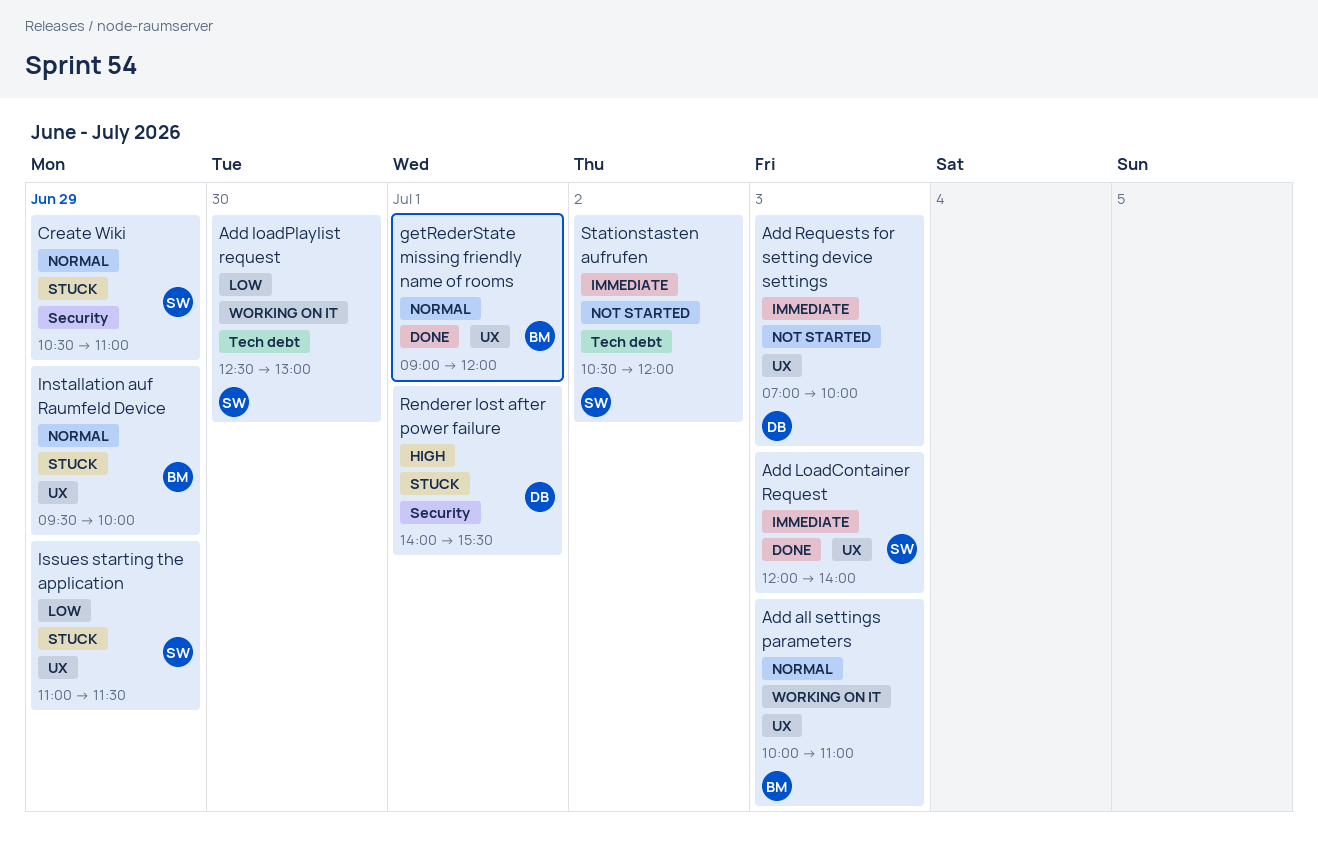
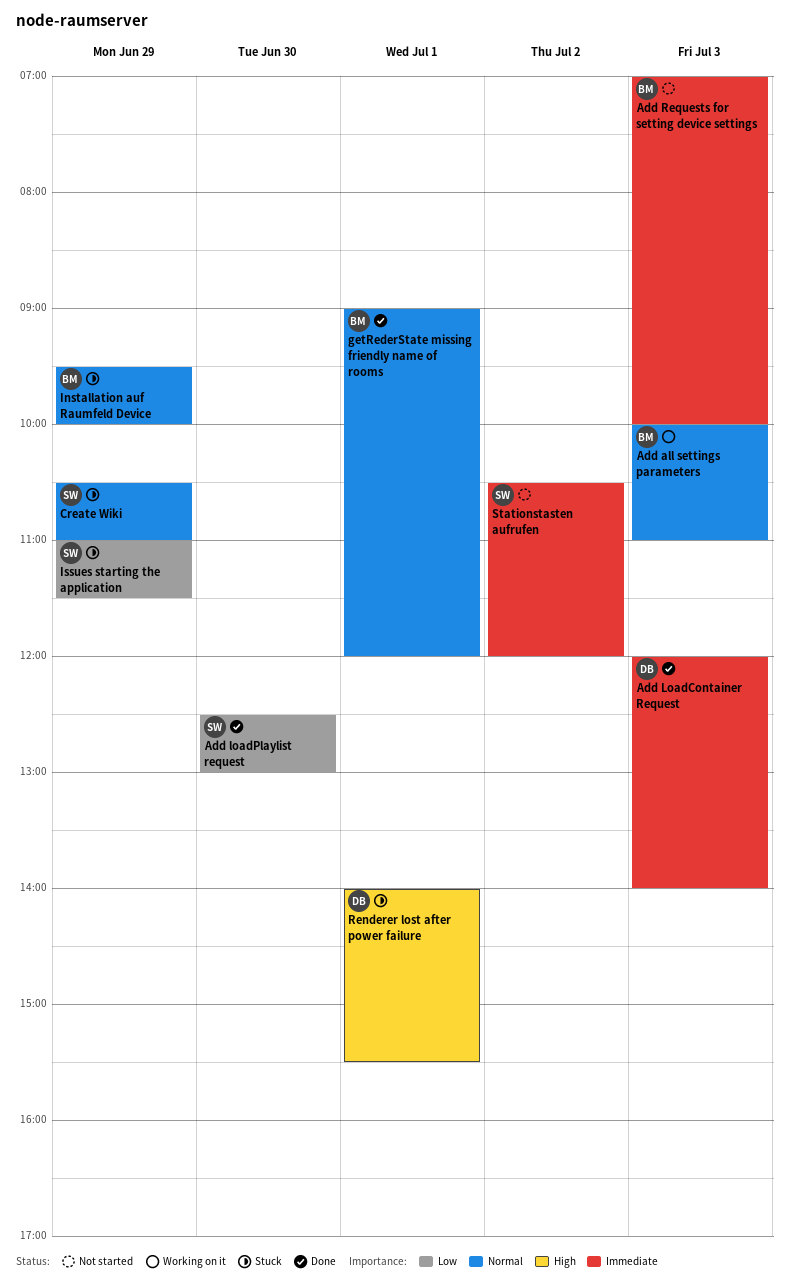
Add LoadContainer Request, owner: SW -> DB
Add loadPlaylist request, status: Working on it -> Done
Add Requests for setting device settings, owner: DB -> BM

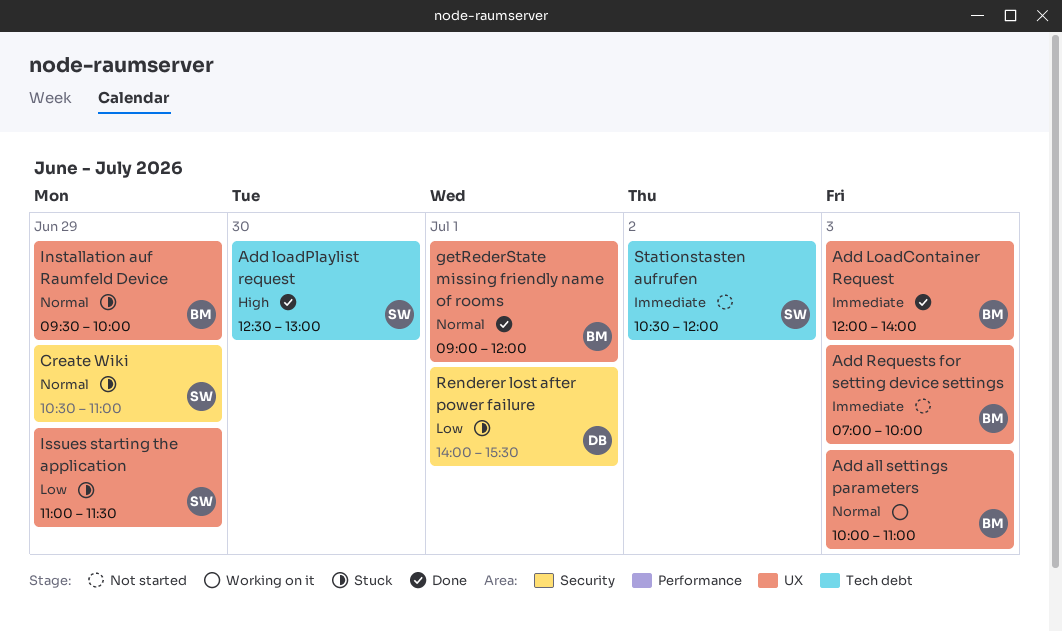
Add LoadContainer Request, owner: DB -> BM
Add loadPlaylist request, priority: Low -> High
Renderer lost after power failure, priority: High -> Low

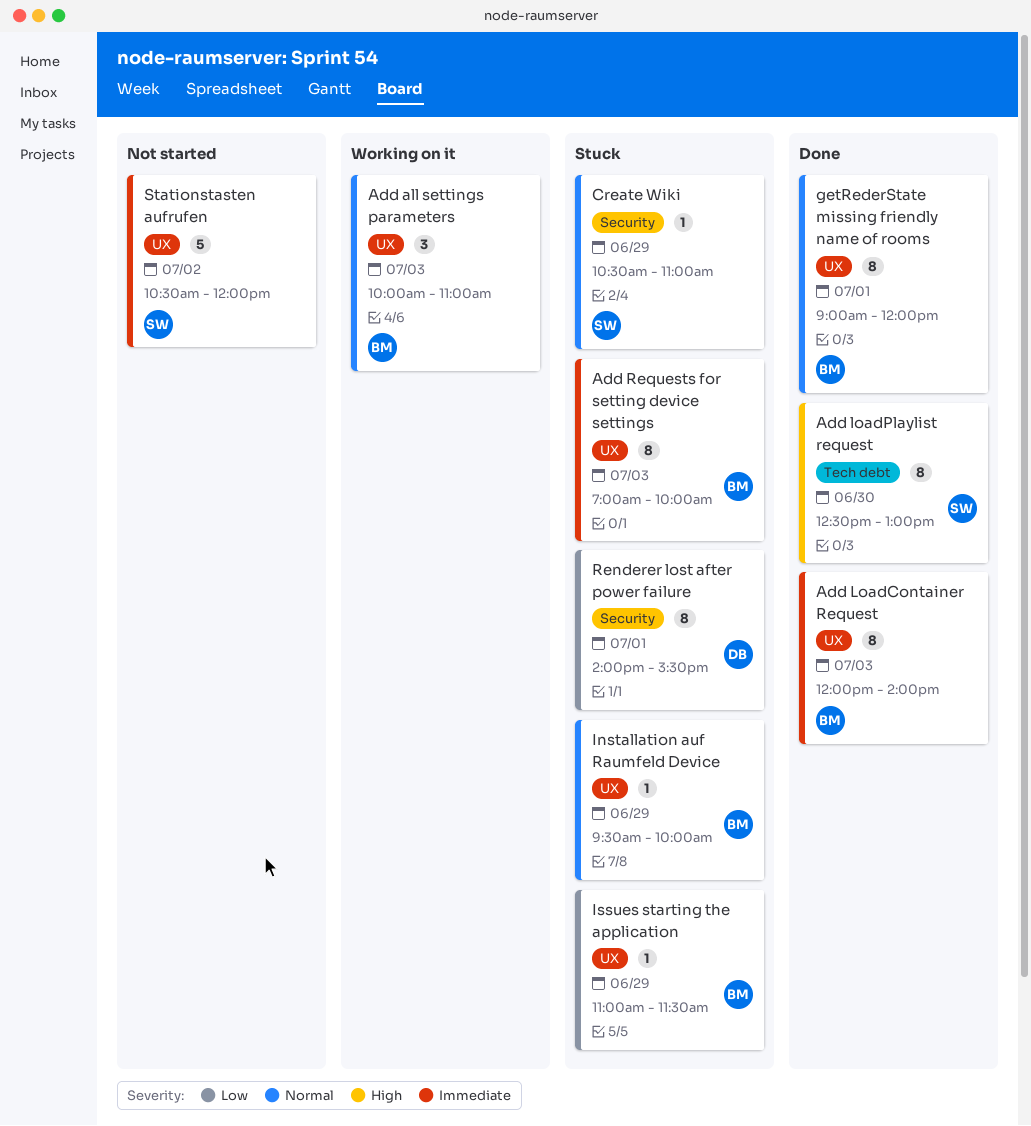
Add Requests for setting device settings, status: Not started -> Stuck
Issues starting the application, owner: SW -> BM
Stationstasten aufrufen, label: Tech debt -> UX

